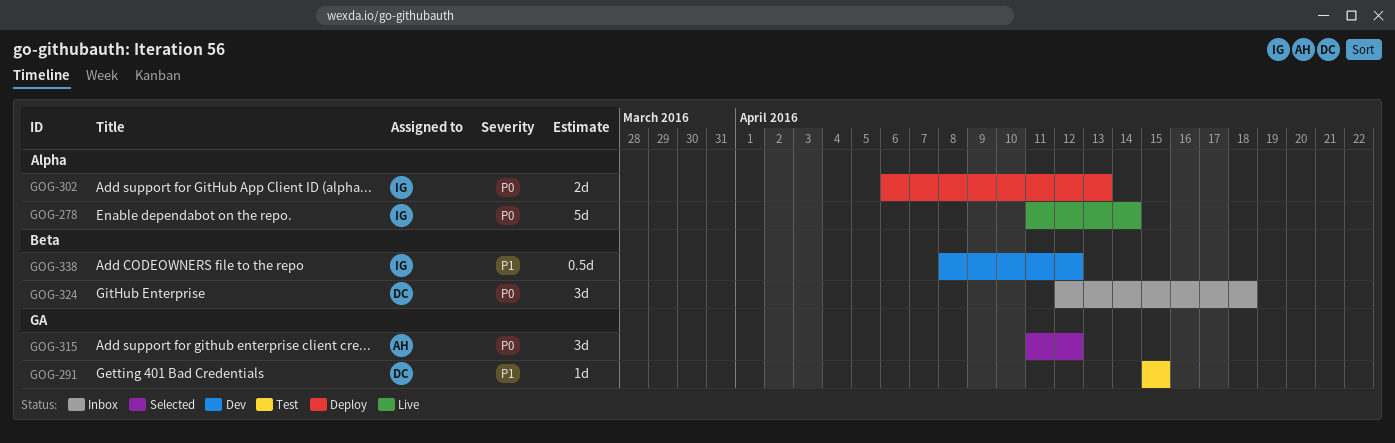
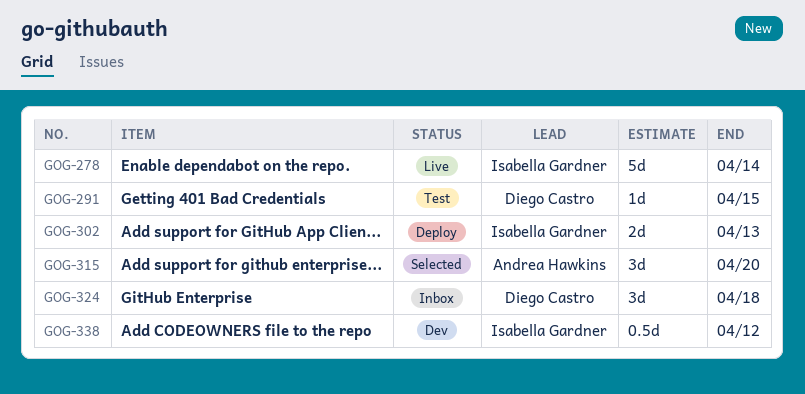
GOG-315, due: Apr 12 -> Apr 20

